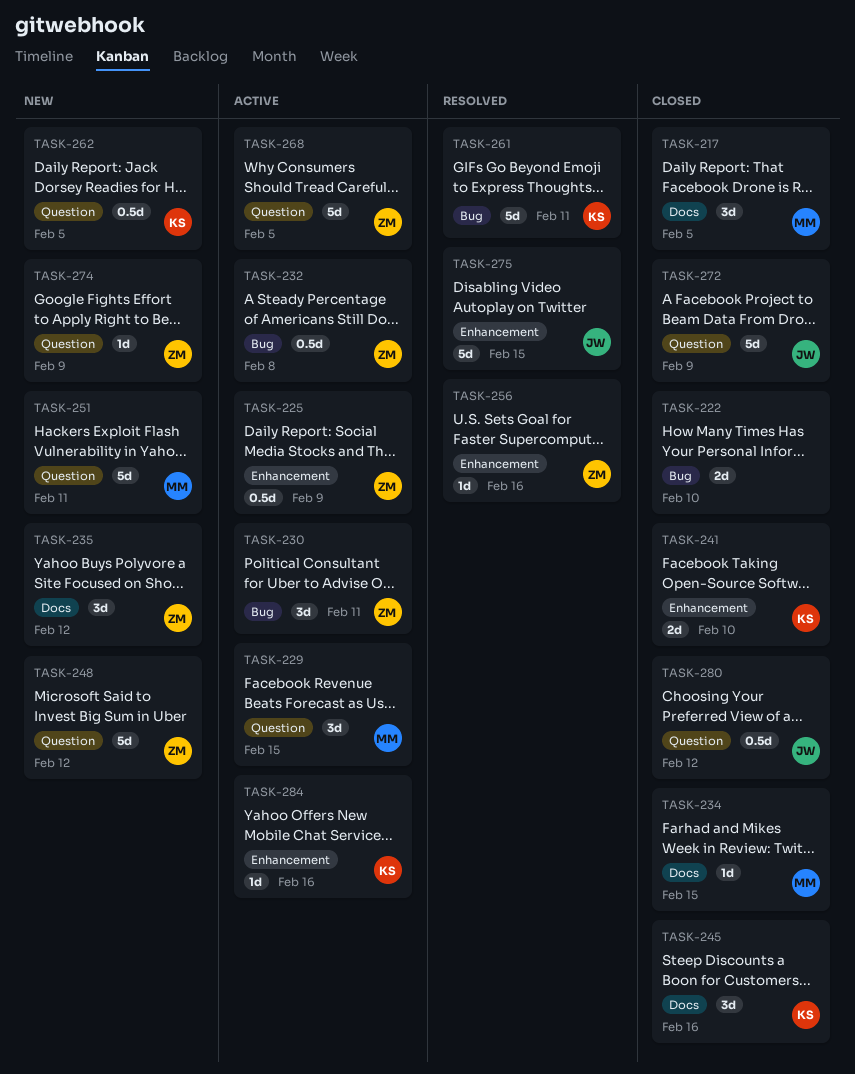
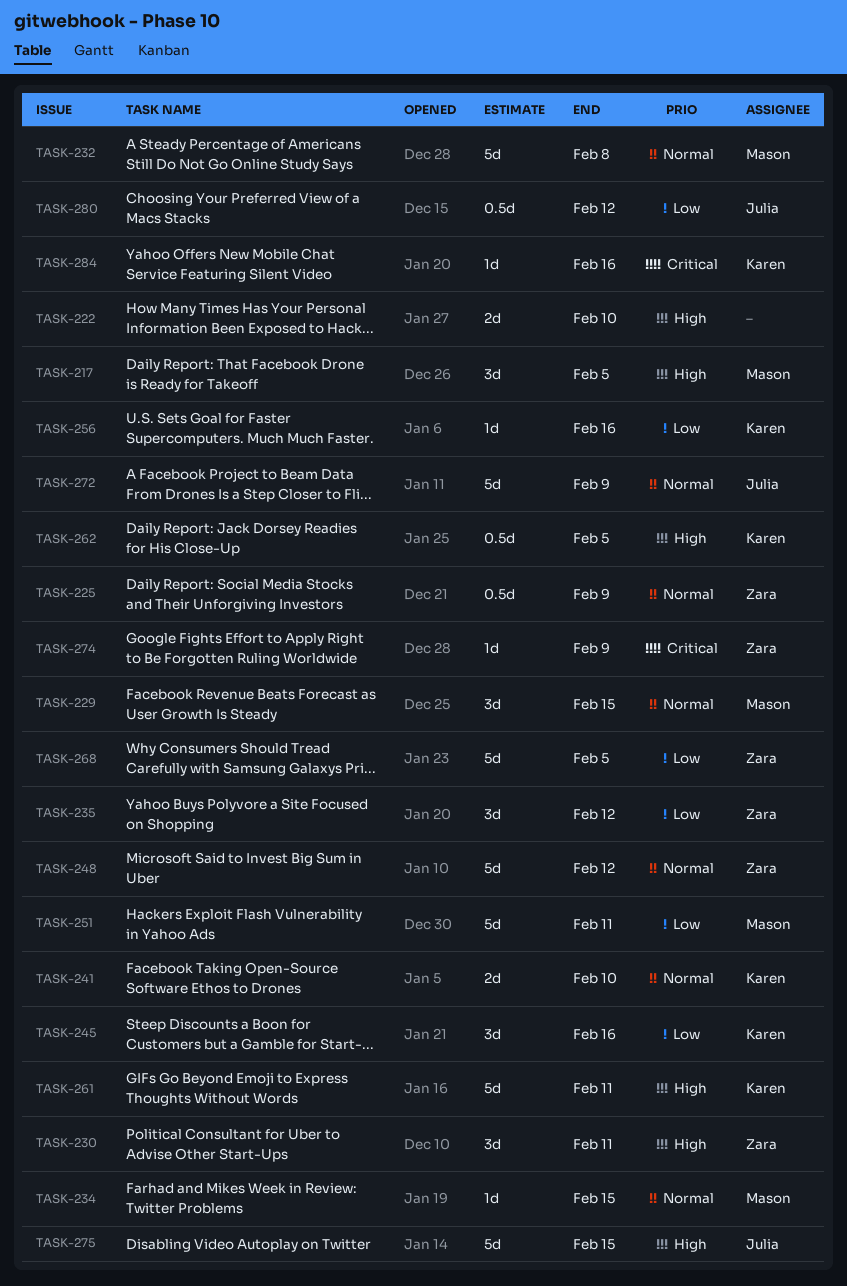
TASK-232, owner: Zara -> Mason
TASK-232, estimate: 0.5d -> 5d
TASK-256, owner: Zara -> Karen

